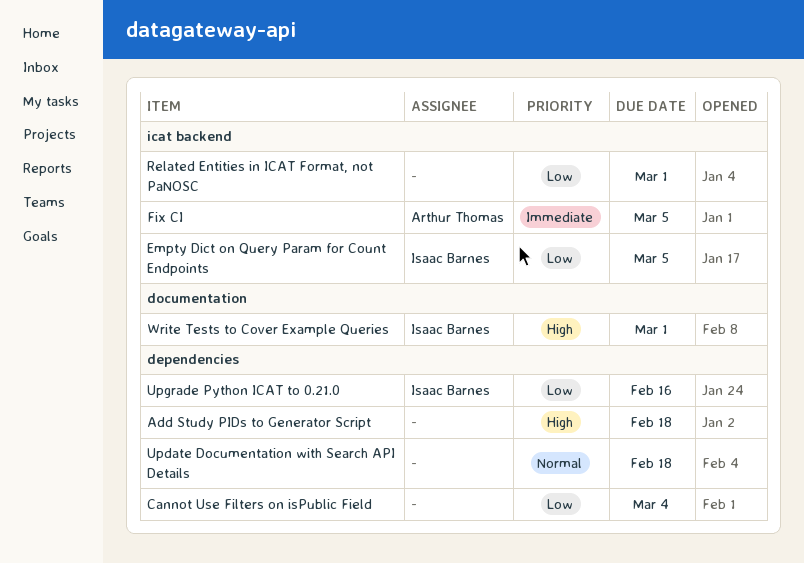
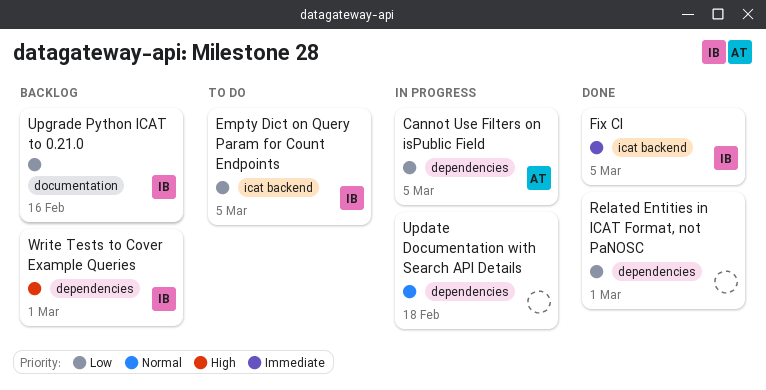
Add Study PIDs to Generator Script: present -> none
Cannot Use Filters on isPublic Field, owner: none -> Arthur Thomas
Cannot Use Filters on isPublic Field, due: Mar 4 -> Mar 5
Fix CI, owner: Arthur Thomas -> Isaac Barnes
Related Entities in ICAT Format, not PaNOSC, label: icat backend -> dependencies
Upgrade Python ICAT to 0.21.0, label: dependencies -> documentation
Write Tests to Cover Example Queries, label: documentation -> dependencies

